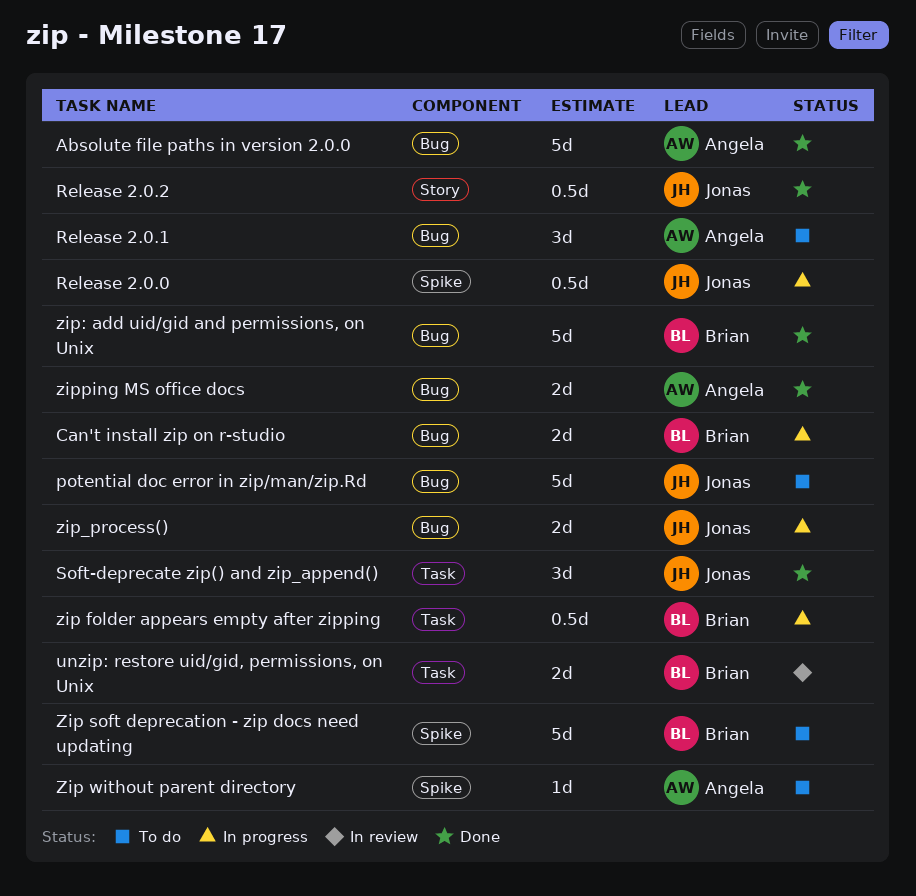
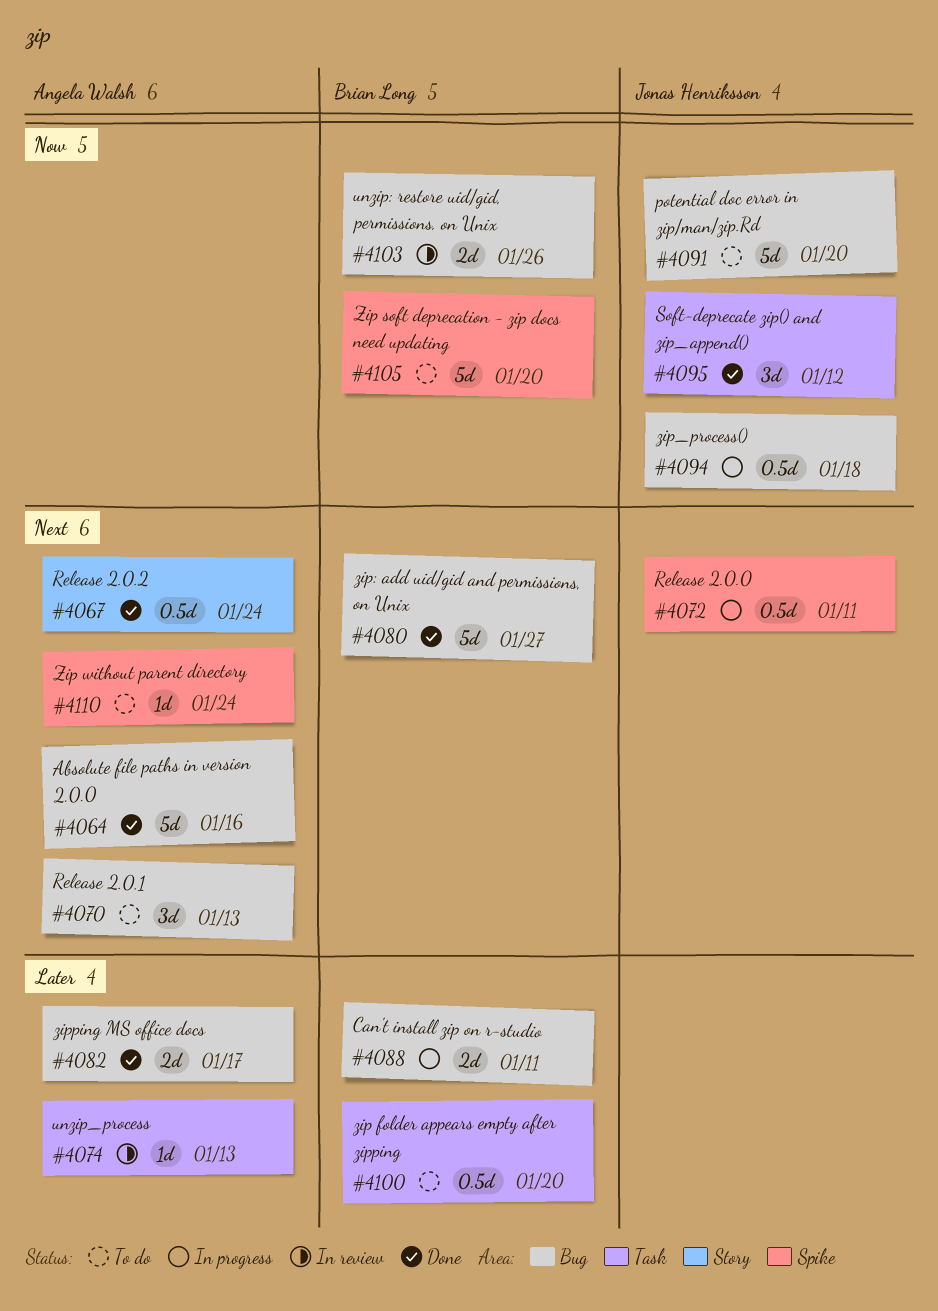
Release 2.0.2, owner: Jonas Henriksson -> Angela Walsh
unzip: restore uid/gid, permissions, on Unix, label: Task -> Bug
unzip_process: none -> present
zip folder appears empty after zipping, status: In progress -> To do
zip_process(), estimate: 2d -> 0.5d

